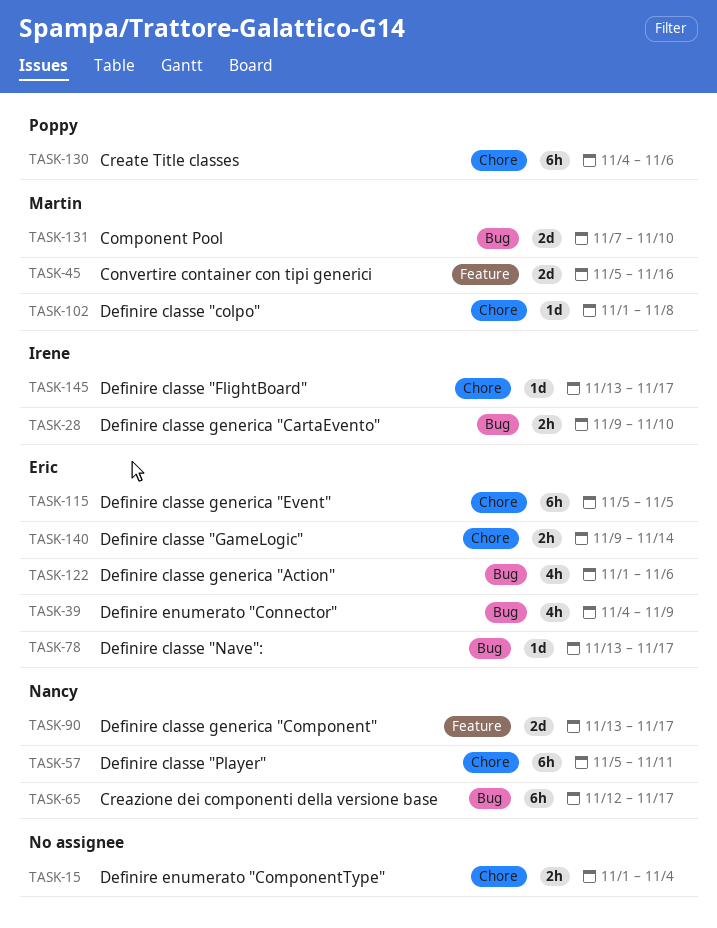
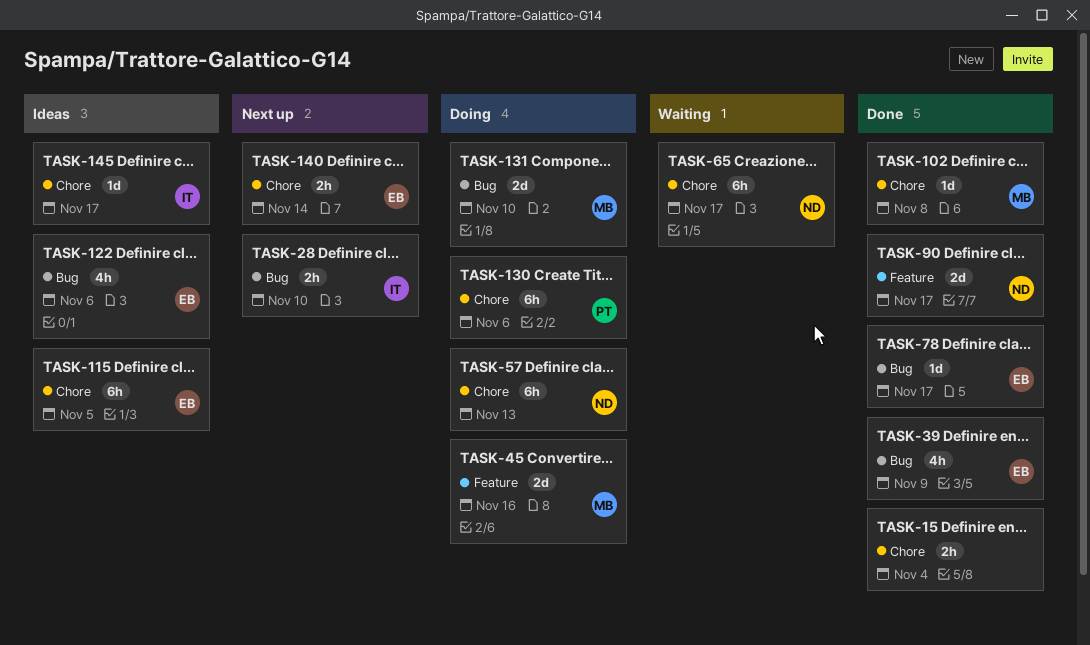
TASK-57, due: Nov 11 -> Nov 13
TASK-65, label: Bug -> Chore

